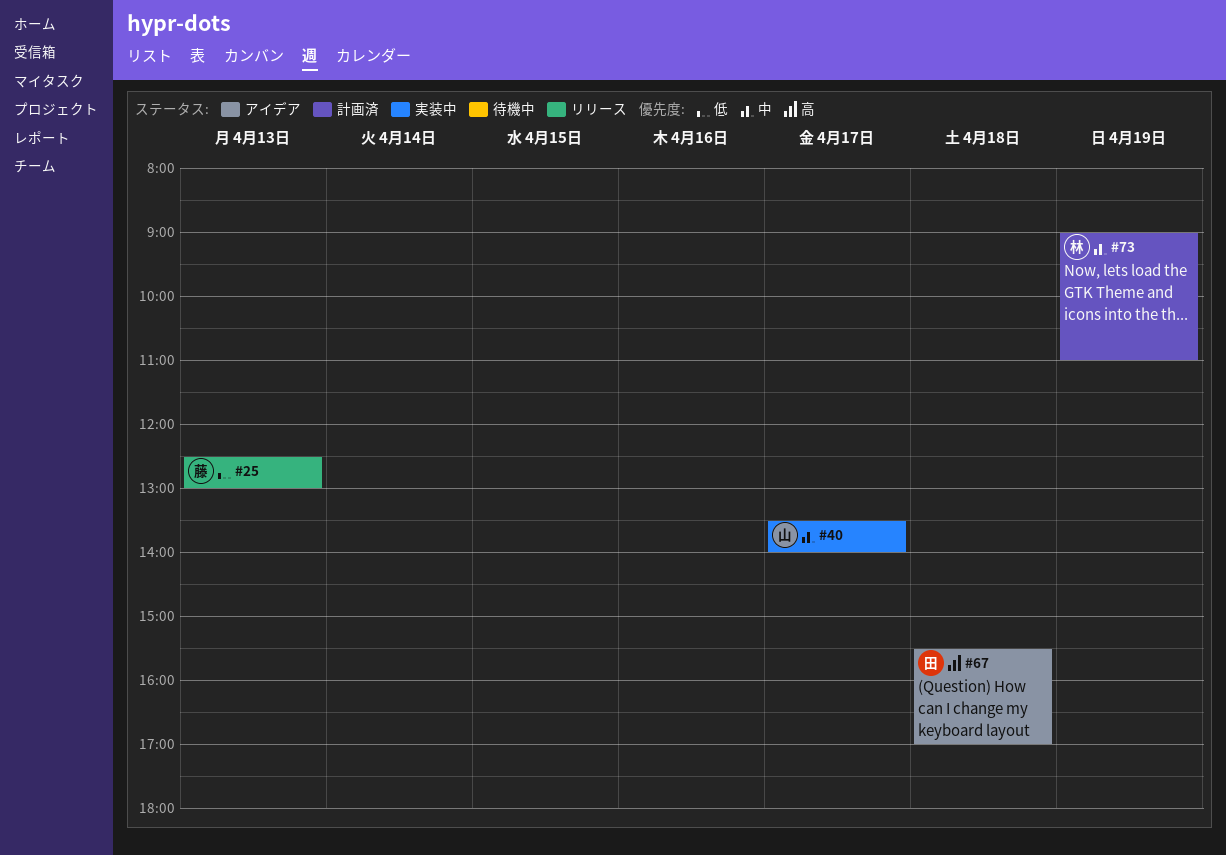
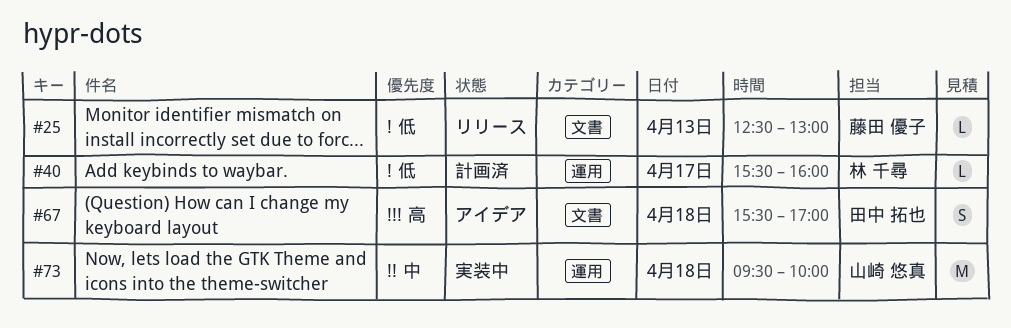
#40, status: 実装中 -> 計画済
#40, owner: 山崎 悠真 -> 林 千尋
#40, priority: 中 -> 低
#40, begins: 13:30 -> 15:30
#40, ends: 14:00 -> 16:00
#73, status: 計画済 -> 実装中
#73, owner: 林 千尋 -> 山崎 悠真
#73, day: Apr 19 -> Apr 18
#73, begins: 09:00 -> 09:30
#73, ends: 11:00 -> 10:00

